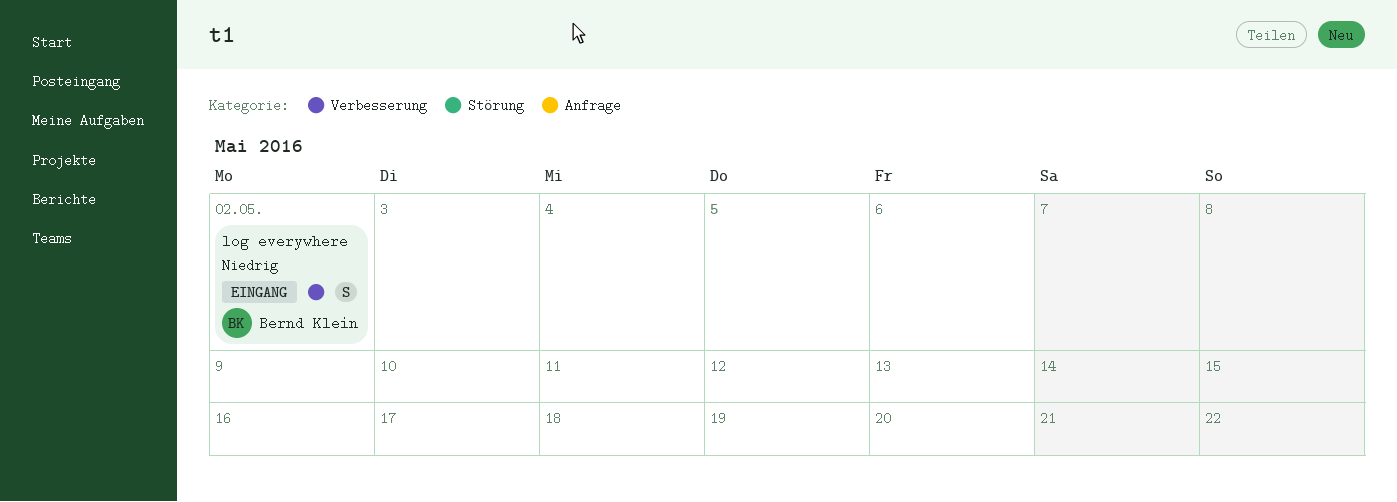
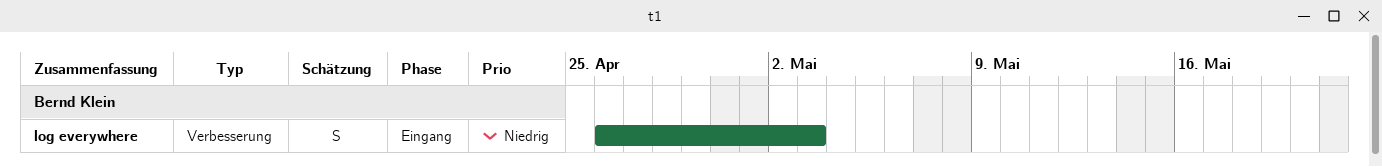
log everywhere, due: May 2 -> May 3

